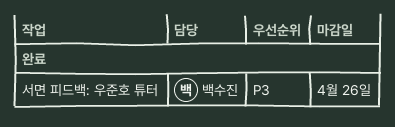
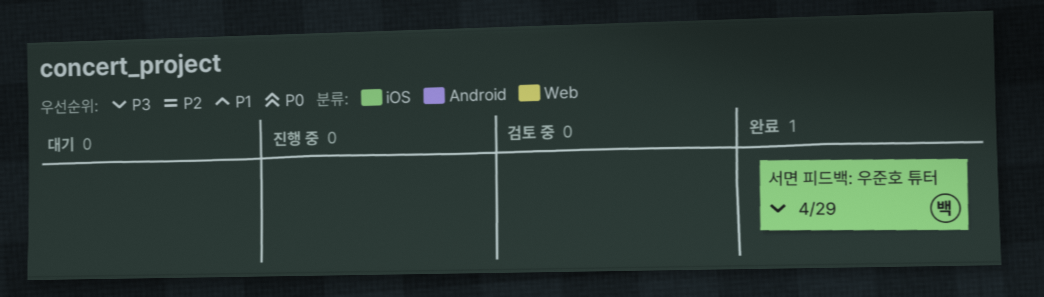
서면 피드백: 우준호 튜터, due: Apr 26 -> Apr 29

